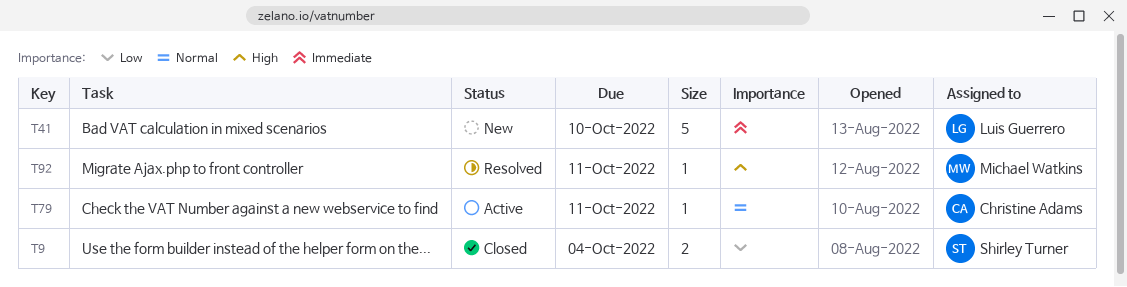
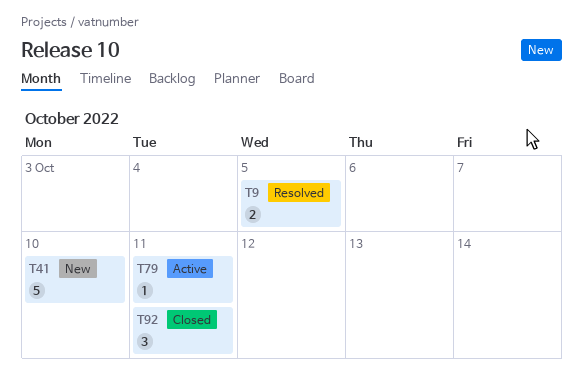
T9, status: Closed -> Resolved
T9, due: Oct 4 -> Oct 5
T92, status: Resolved -> Closed
T92, estimate: 1 -> 3

